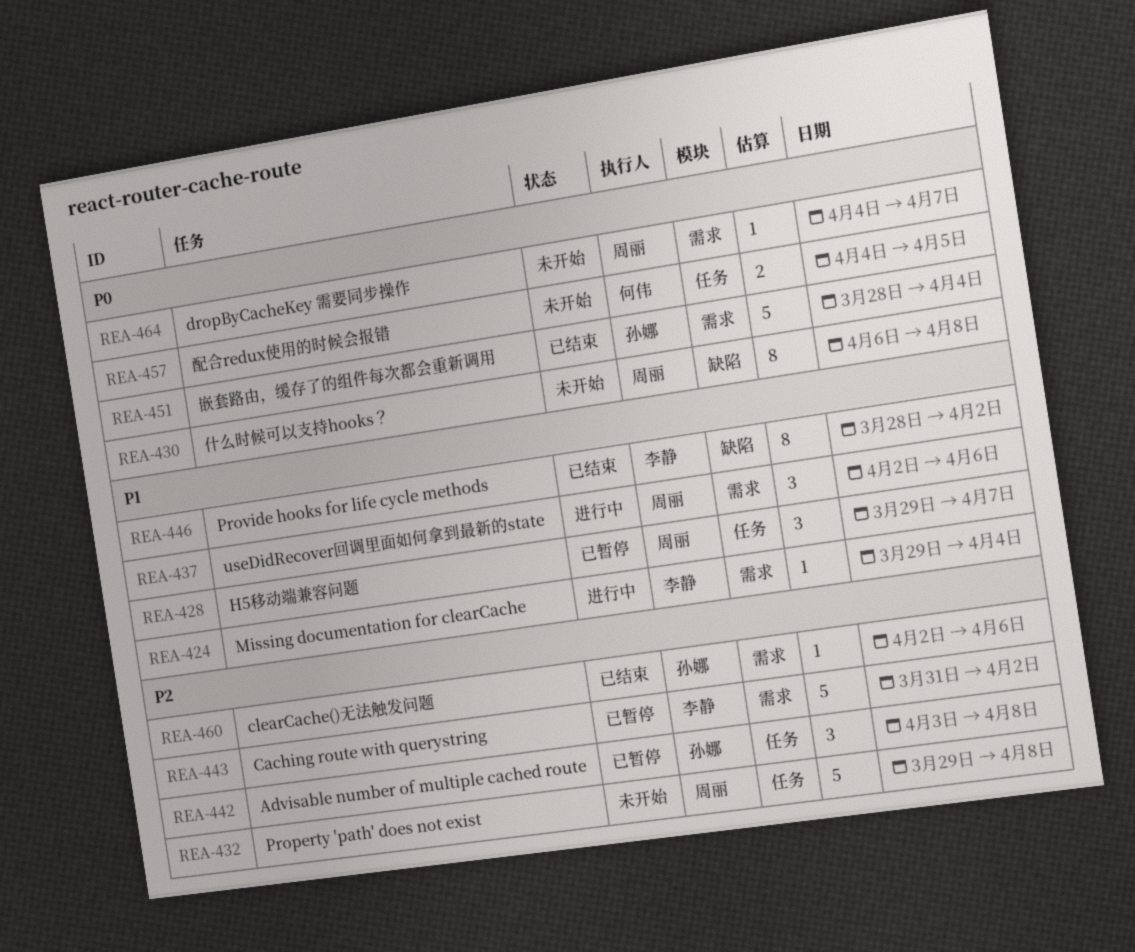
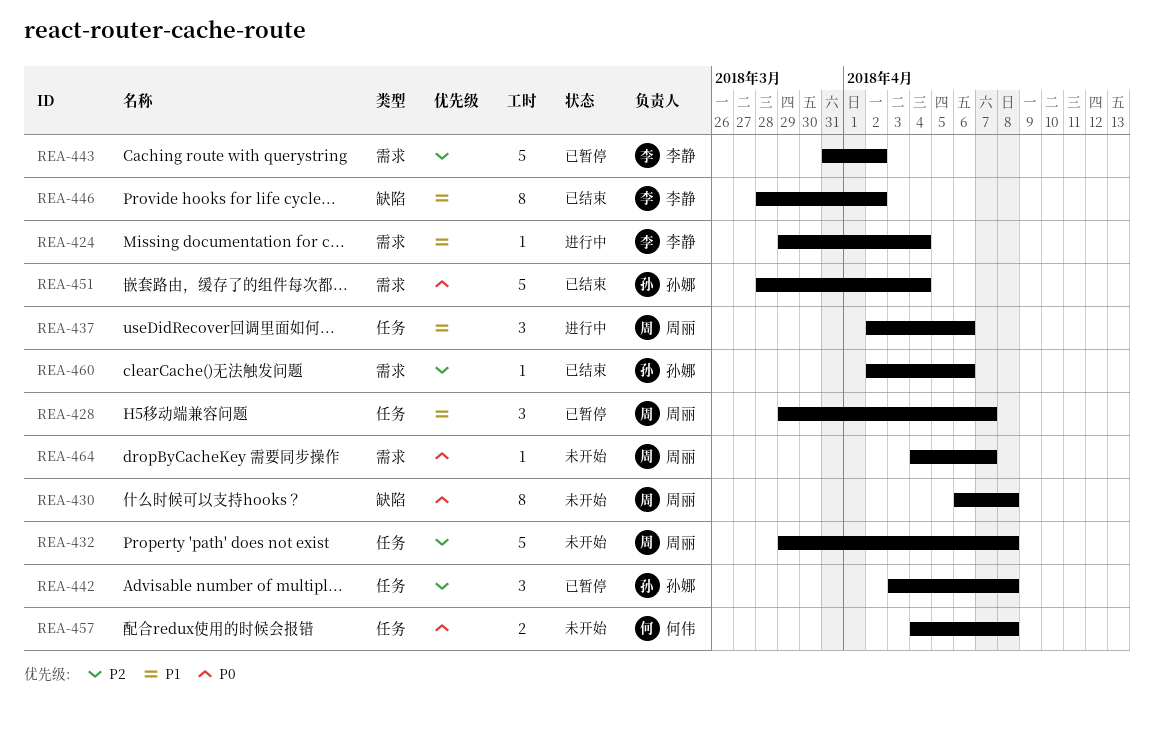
REA-437, label: 需求 -> 任务
REA-457, due: Apr 5 -> Apr 8

